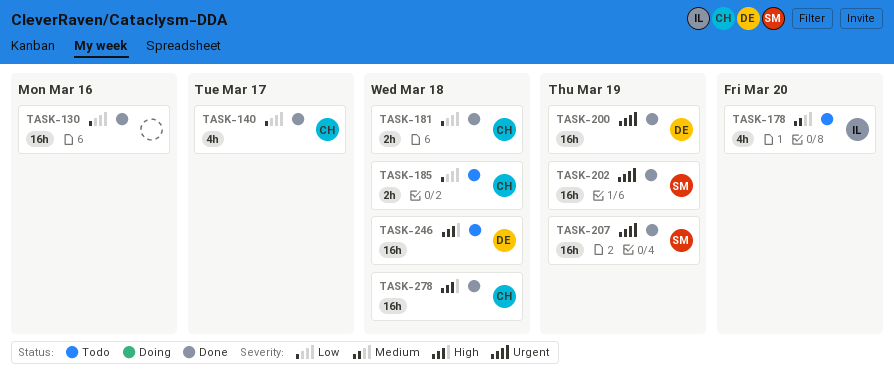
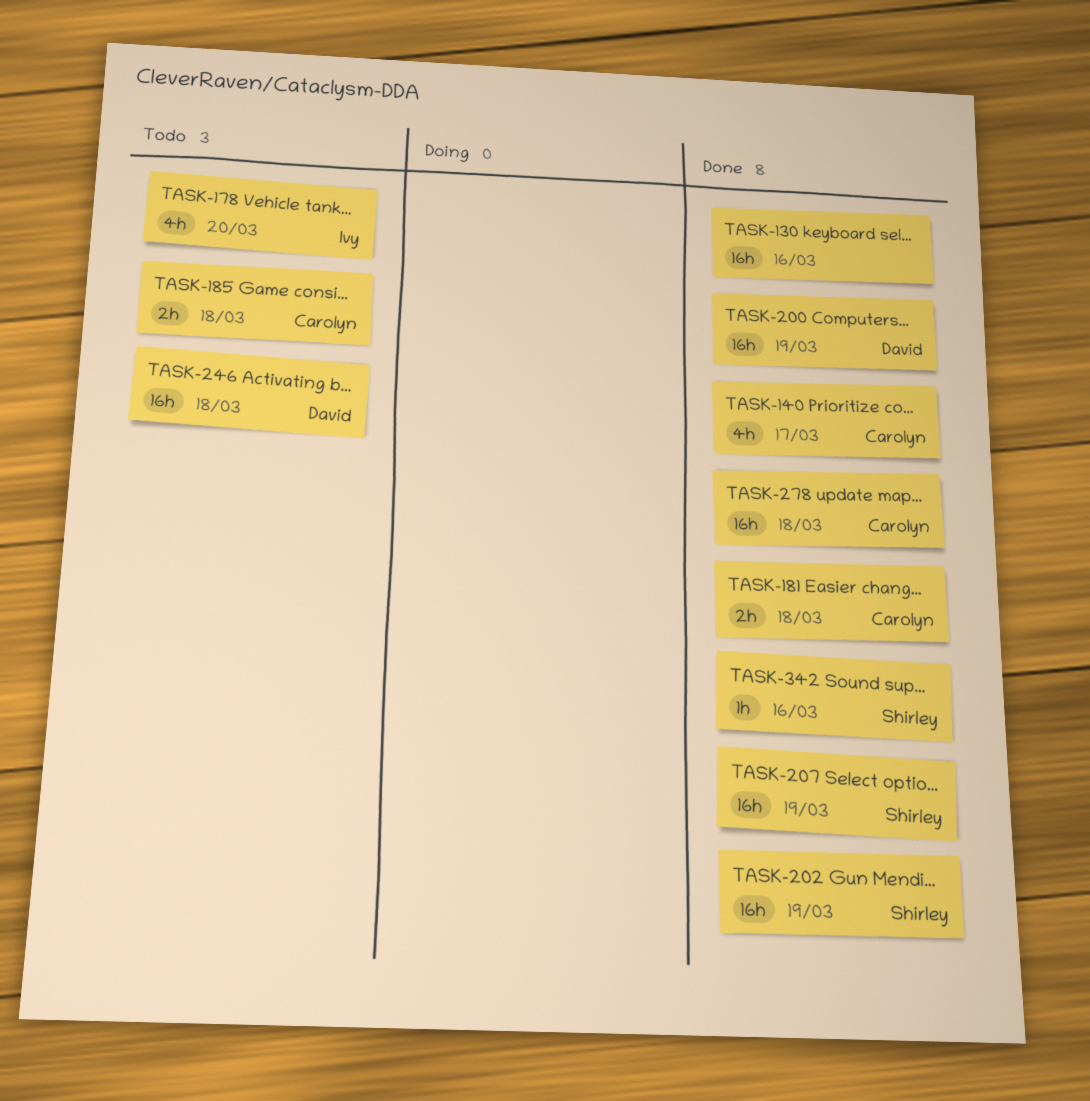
TASK-342: none -> present

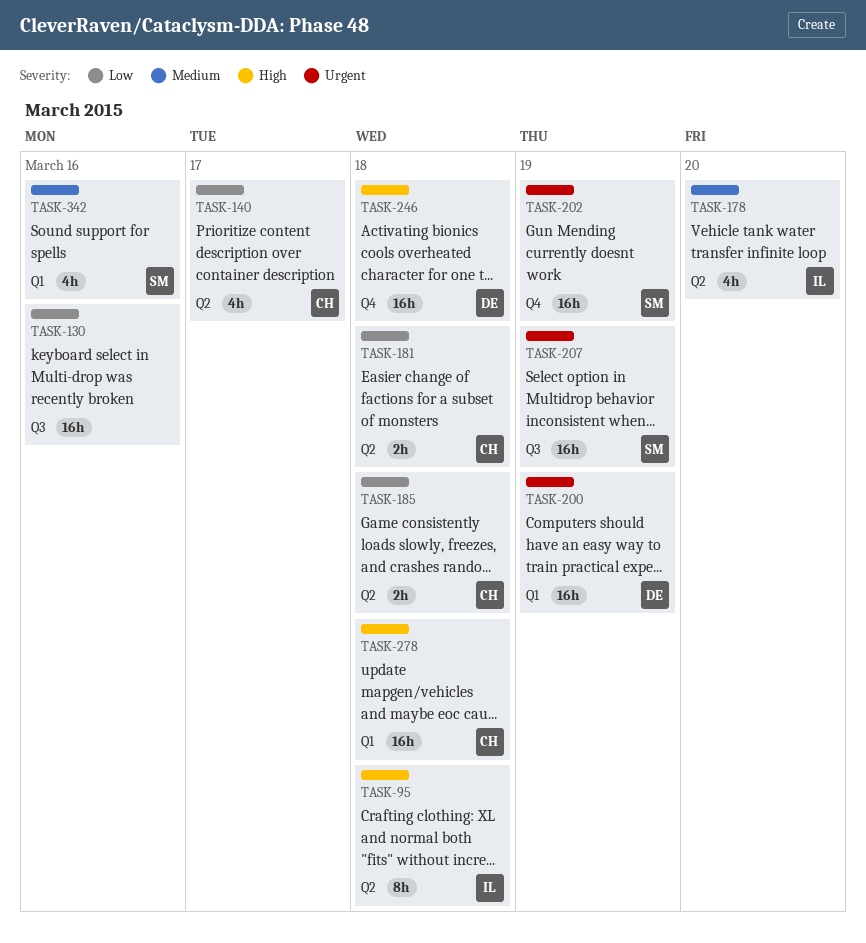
TASK-95: none -> present
TASK-342, estimate: 1h -> 4h

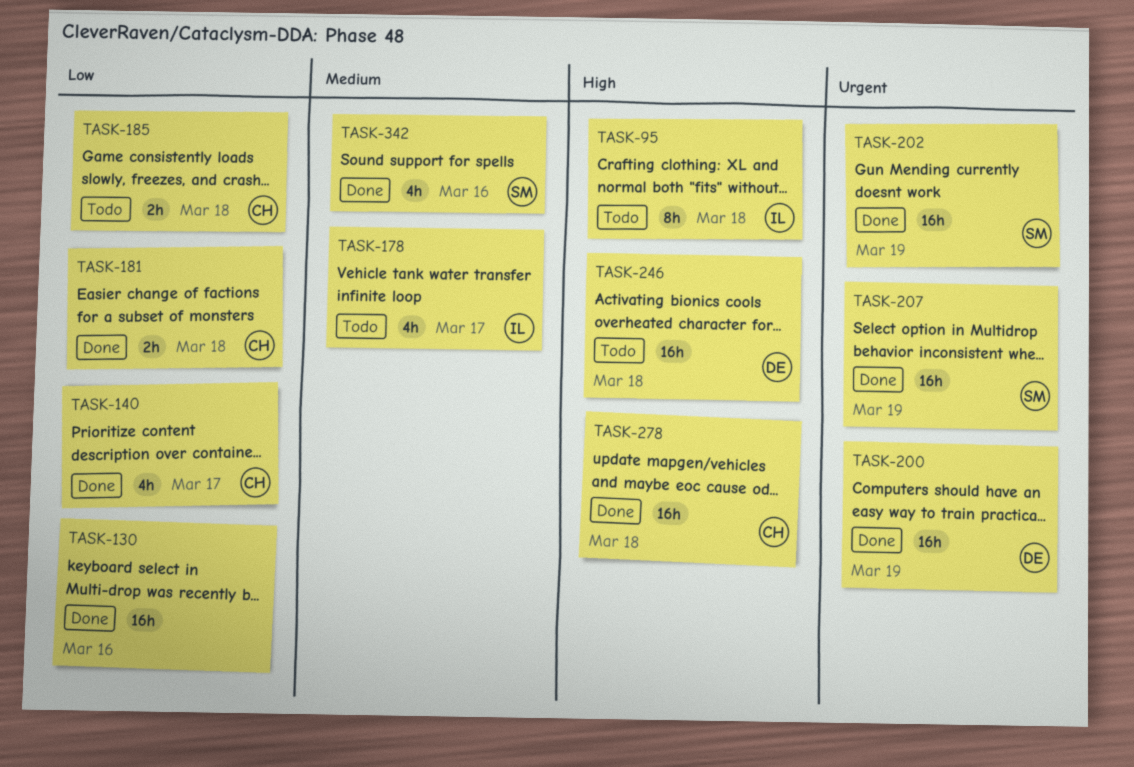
TASK-178, due: Mar 20 -> Mar 17

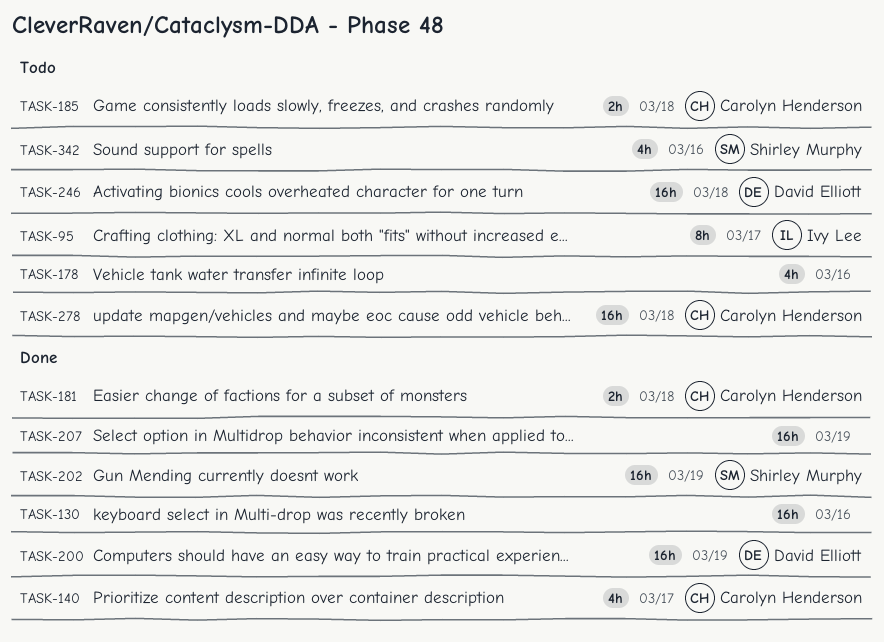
TASK-95, due: Mar 18 -> Mar 17
TASK-178, owner: Ivy Lee -> none
TASK-178, due: Mar 17 -> Mar 16
TASK-207, owner: Shirley Murphy -> none
TASK-278, status: Done -> Todo
TASK-342, status: Done -> Todo

